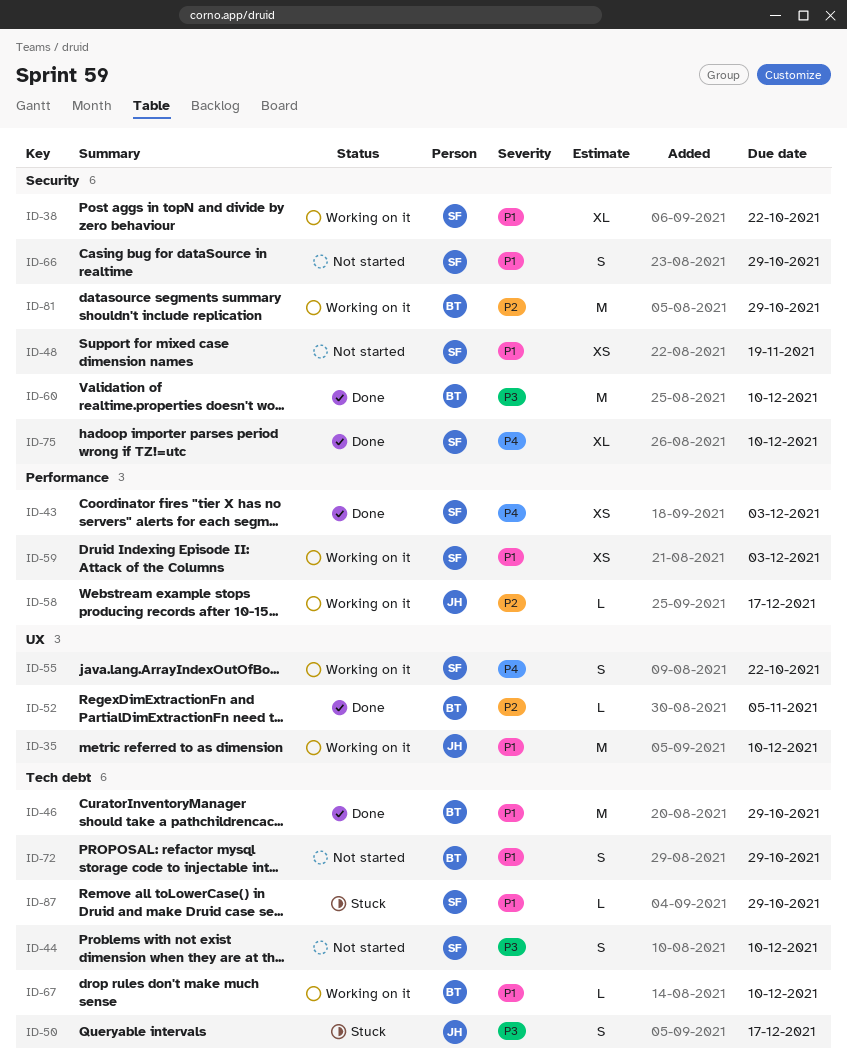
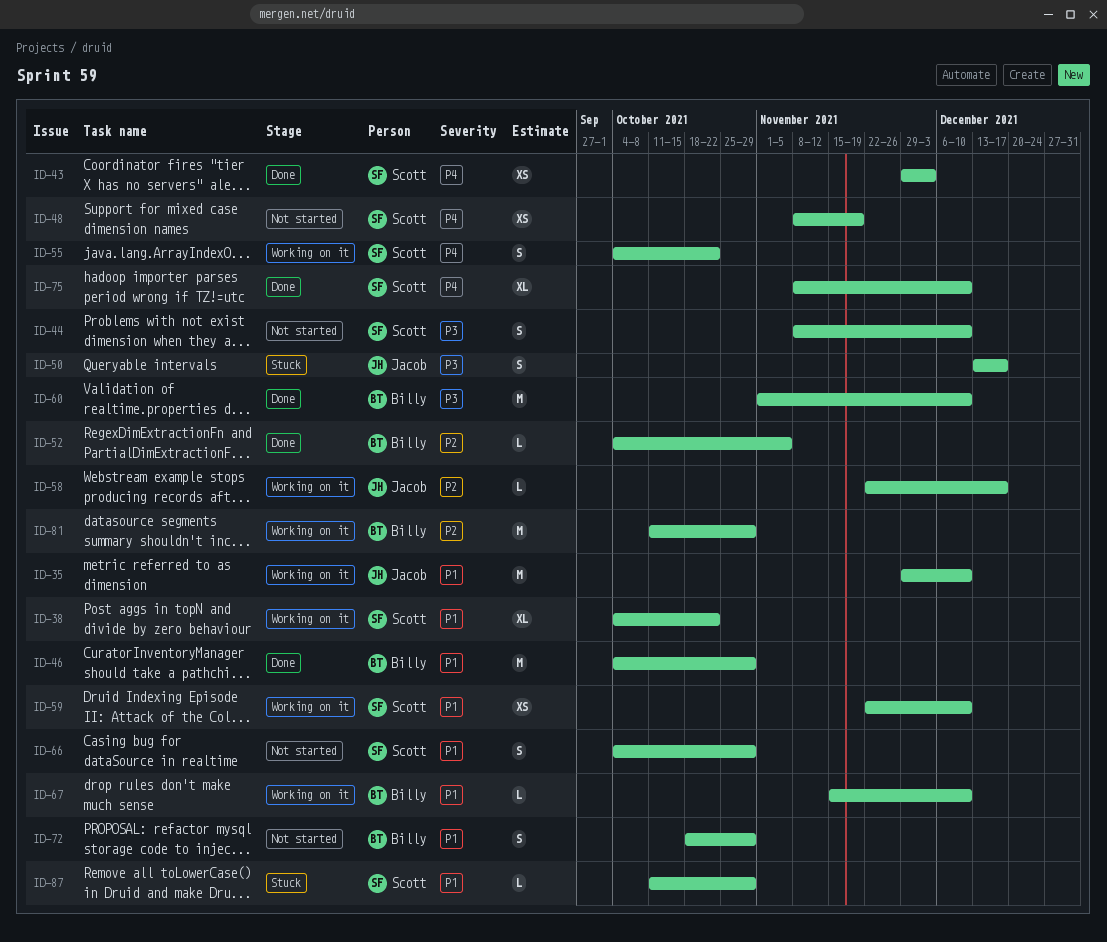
ID-48, priority: P1 -> P4
ID-59, due: Dec 3 -> Dec 10

